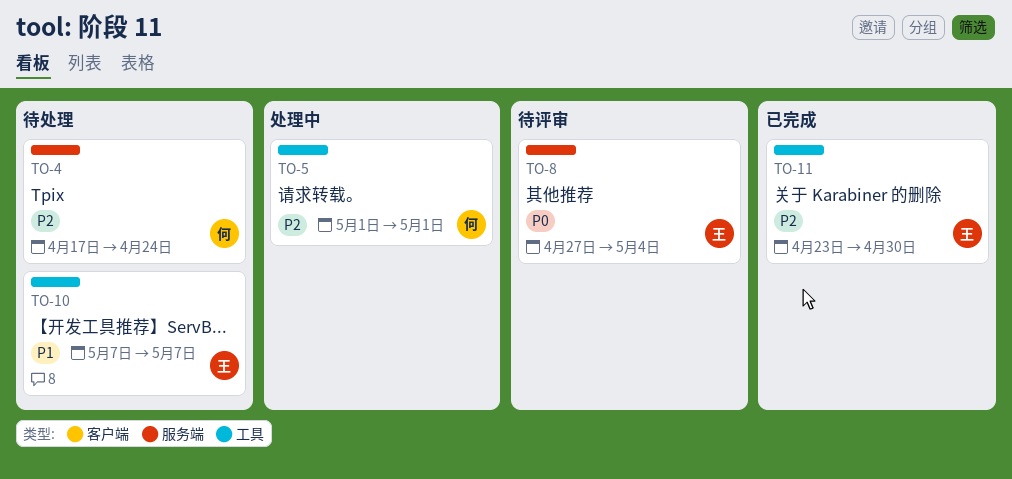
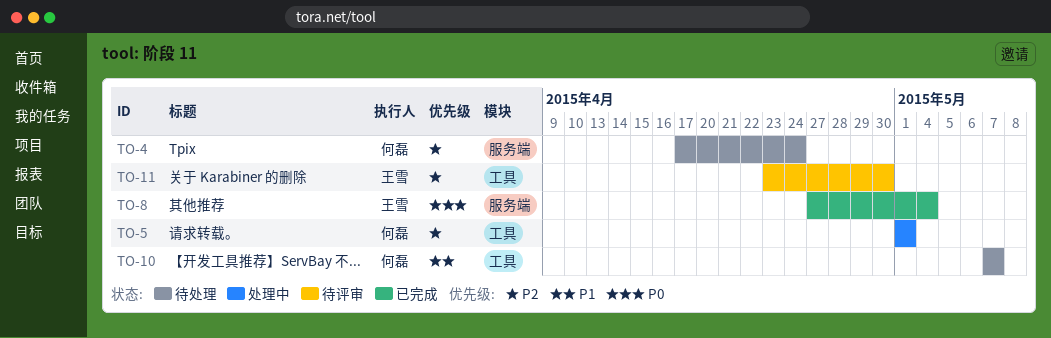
TO-8, status: 待评审 -> 已完成
TO-10, owner: 王雪 -> 何磊
TO-11, status: 已完成 -> 待评审

